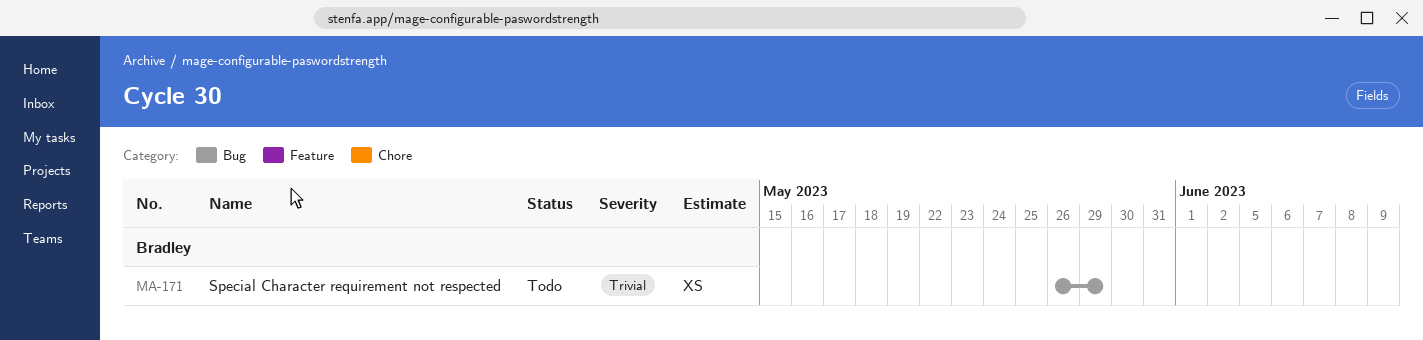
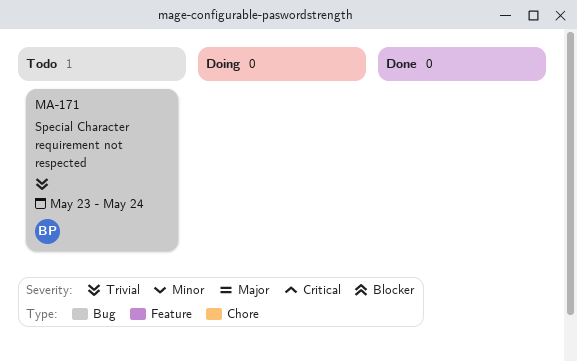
MA-171, start: May 26 -> May 23
MA-171, due: May 29 -> May 24

